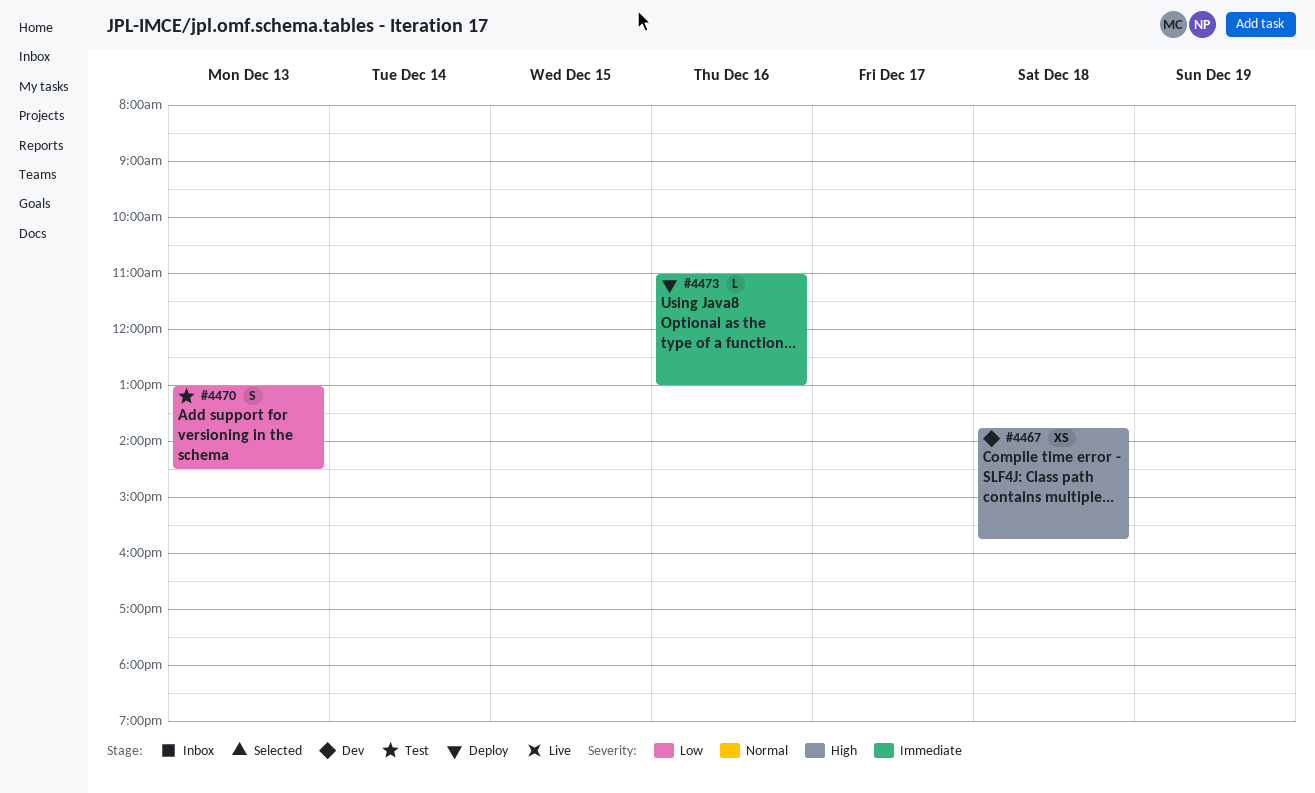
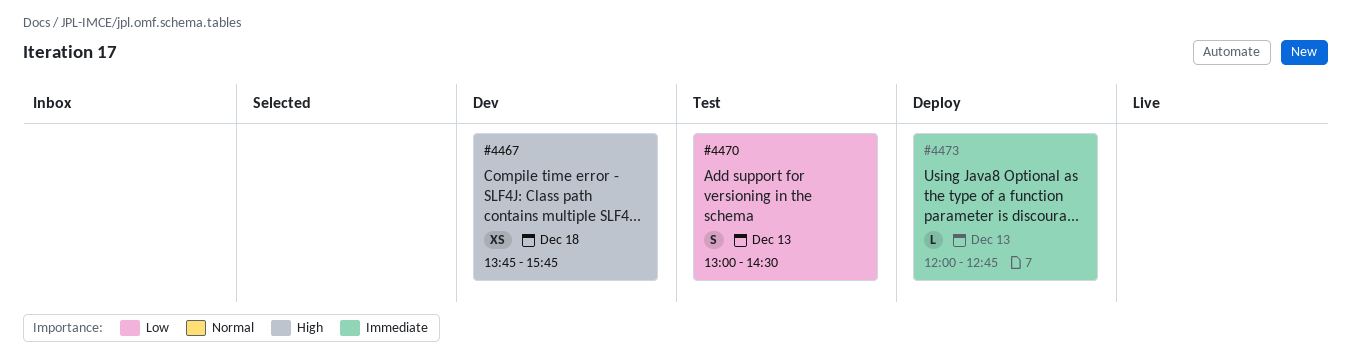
#4473, day: Dec 16 -> Dec 13
#4473, begins: 11:00 -> 12:00
#4473, ends: 13:00 -> 12:45

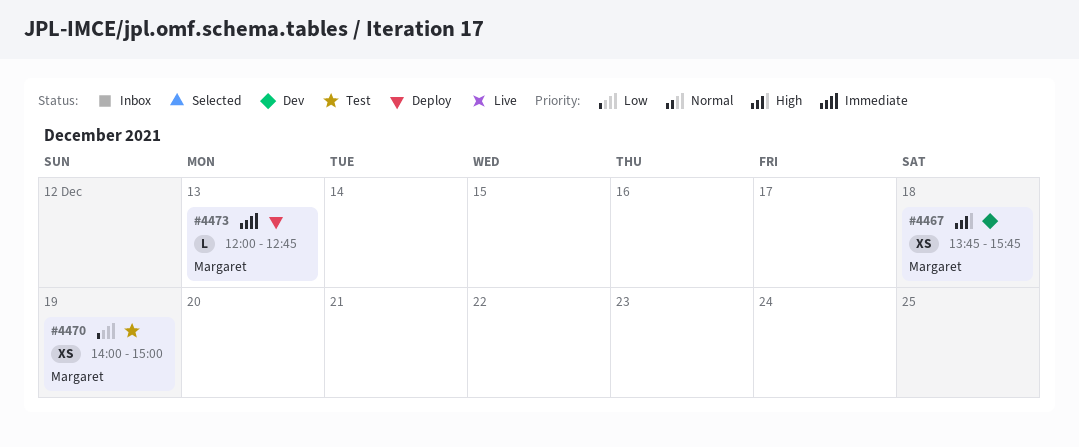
#4470, estimate: S -> XS
#4470, day: Dec 13 -> Dec 19
#4470, begins: 13:00 -> 14:00
#4470, ends: 14:30 -> 15:00

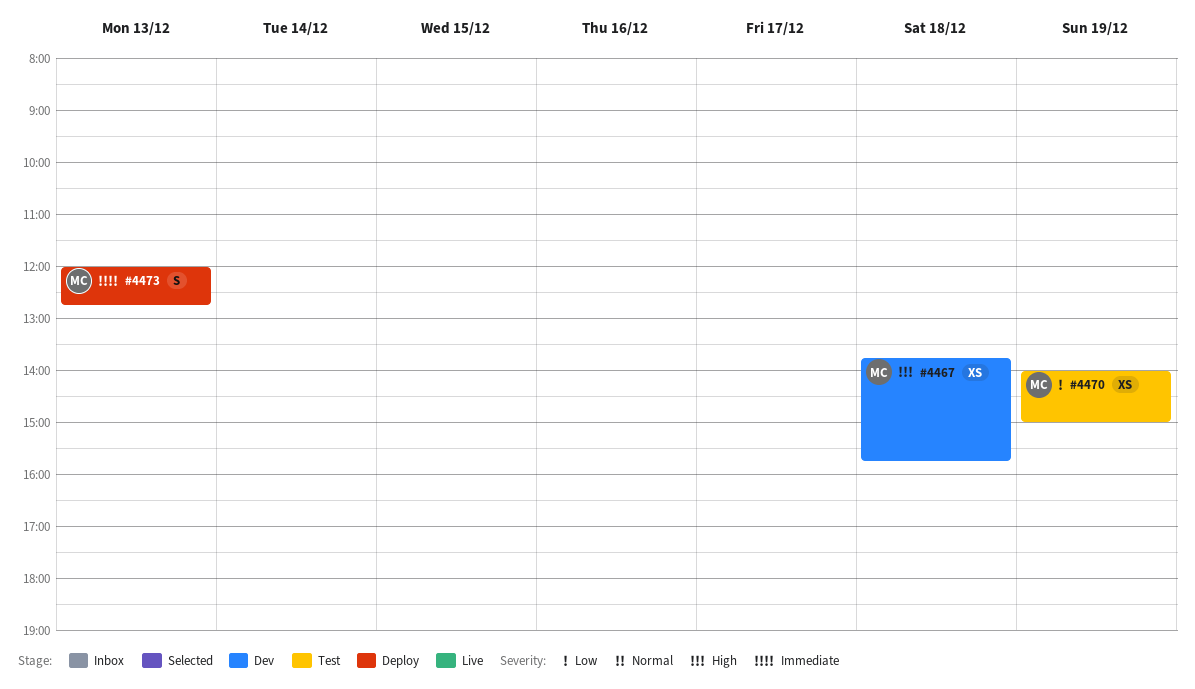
#4473, estimate: L -> S

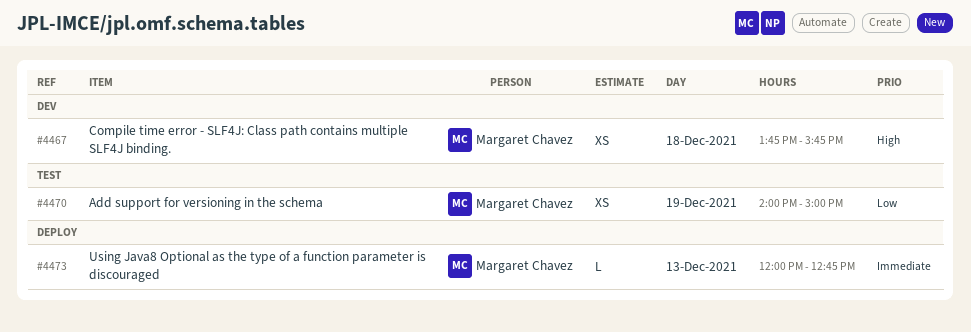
#4473, estimate: S -> L

